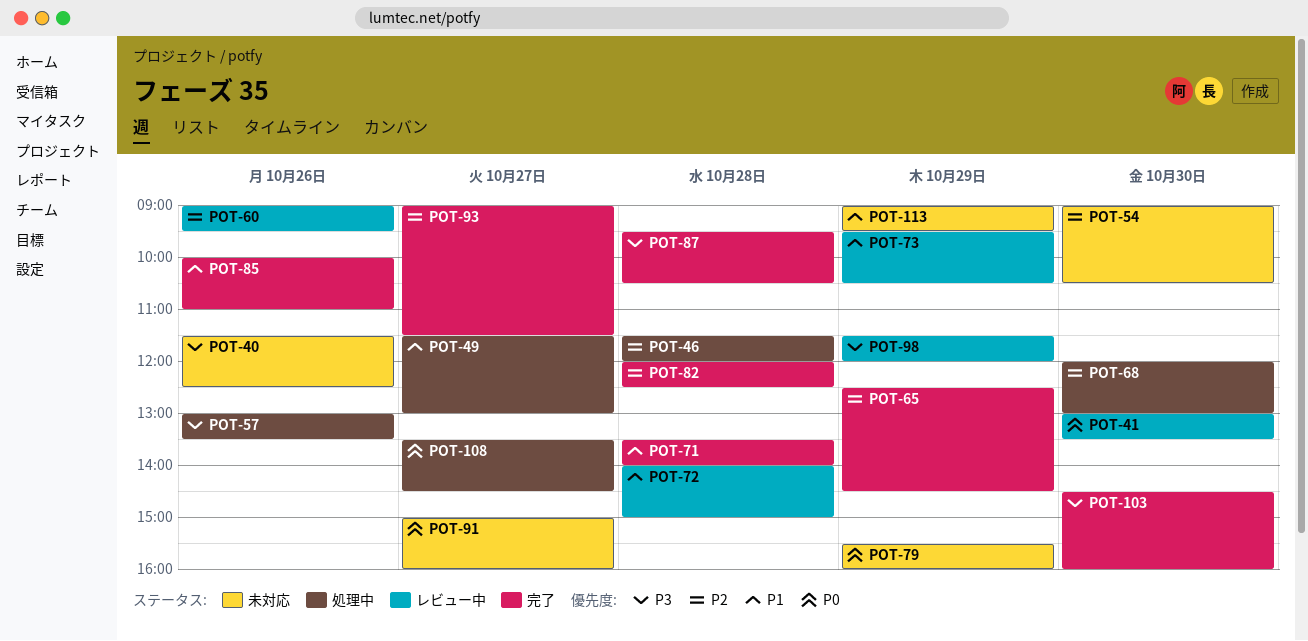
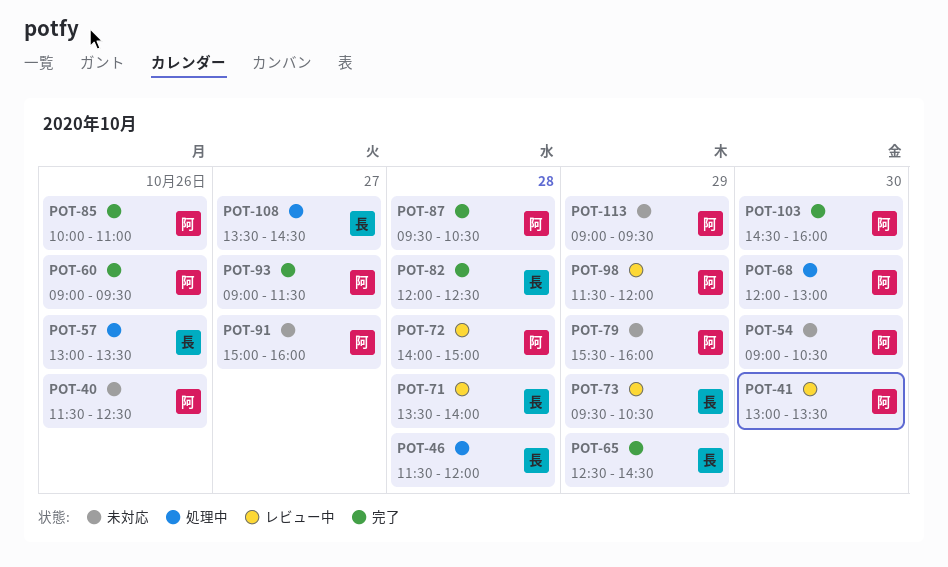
POT-49: present -> none
POT-60, status: レビュー中 -> 完了
POT-71, status: 完了 -> レビュー中

